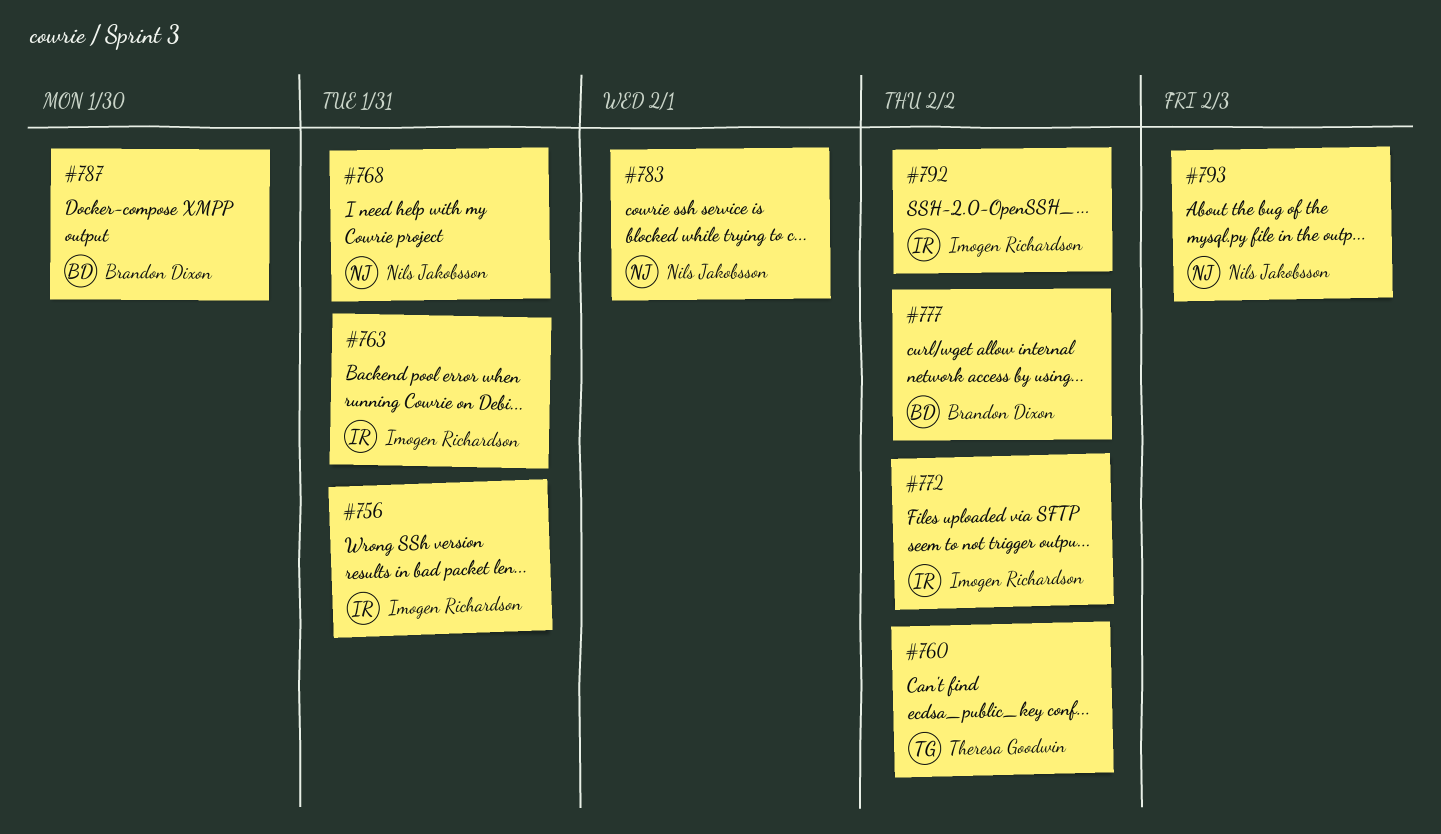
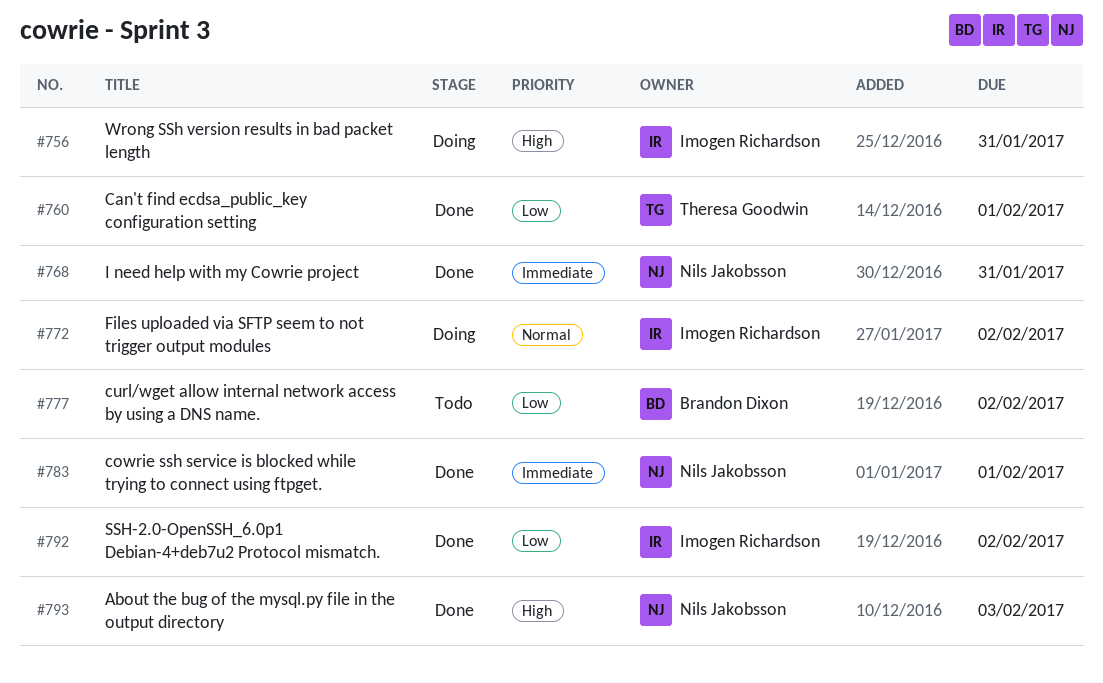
#760, due: Feb 2 -> Feb 1
#763: present -> none
#787: present -> none

